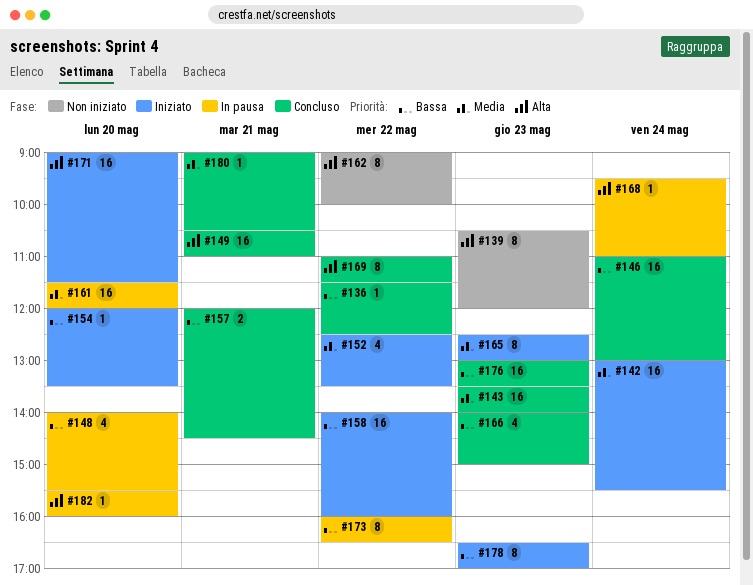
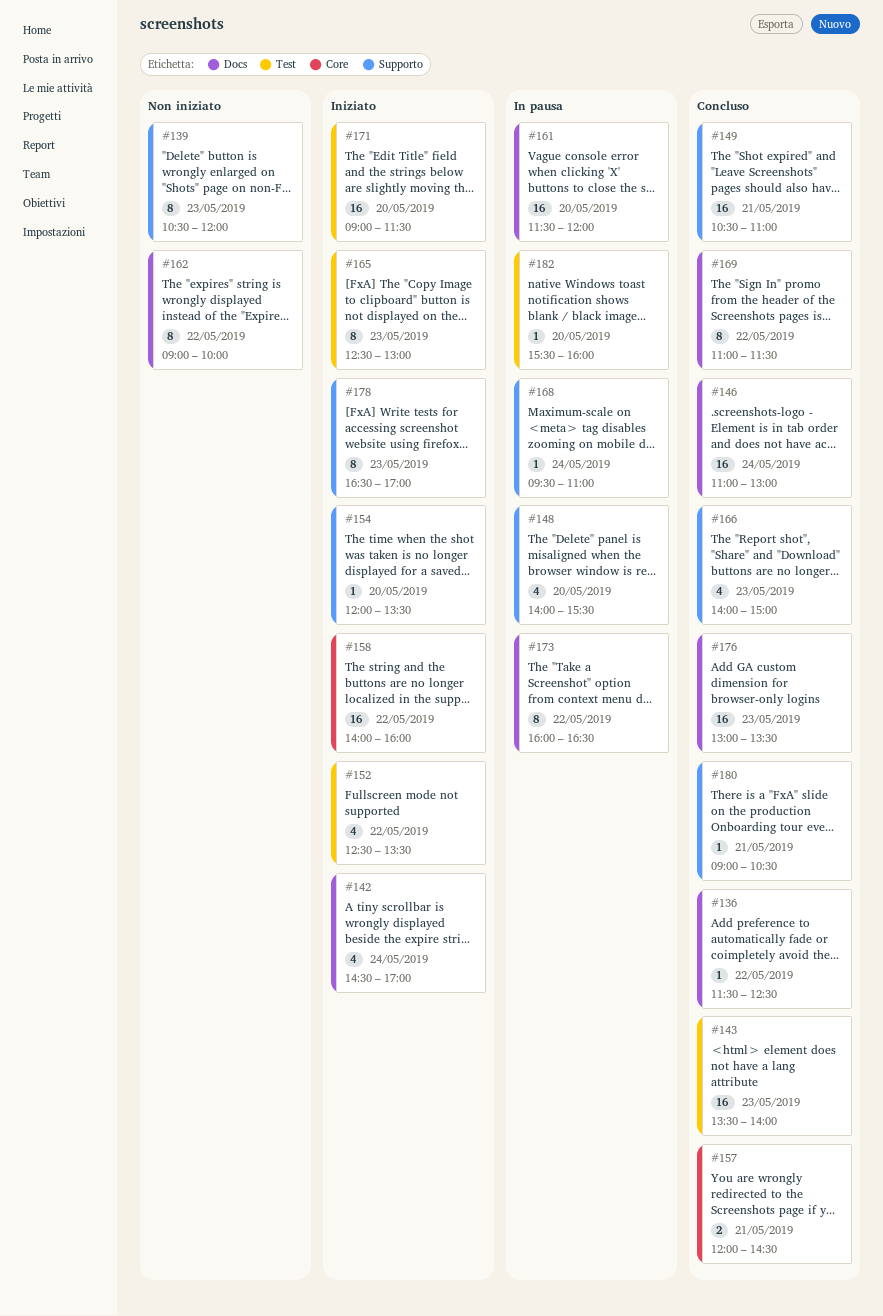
#142, estimate: 16 -> 4
#142, begins: 13:00 -> 14:30
#142, ends: 15:30 -> 17:00

